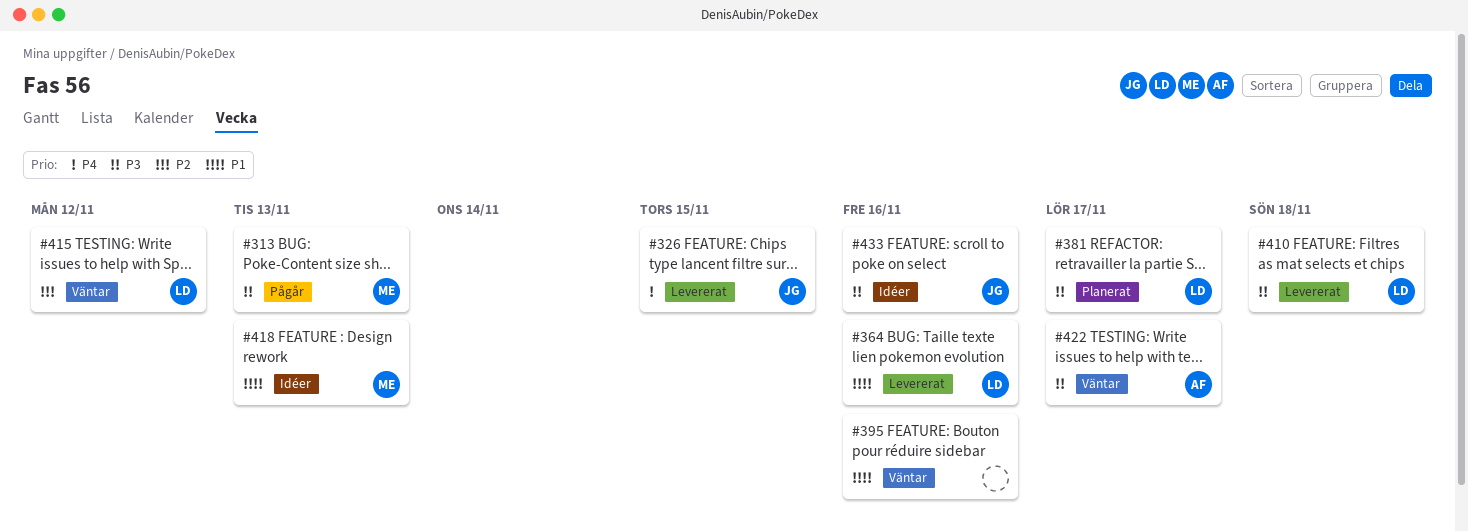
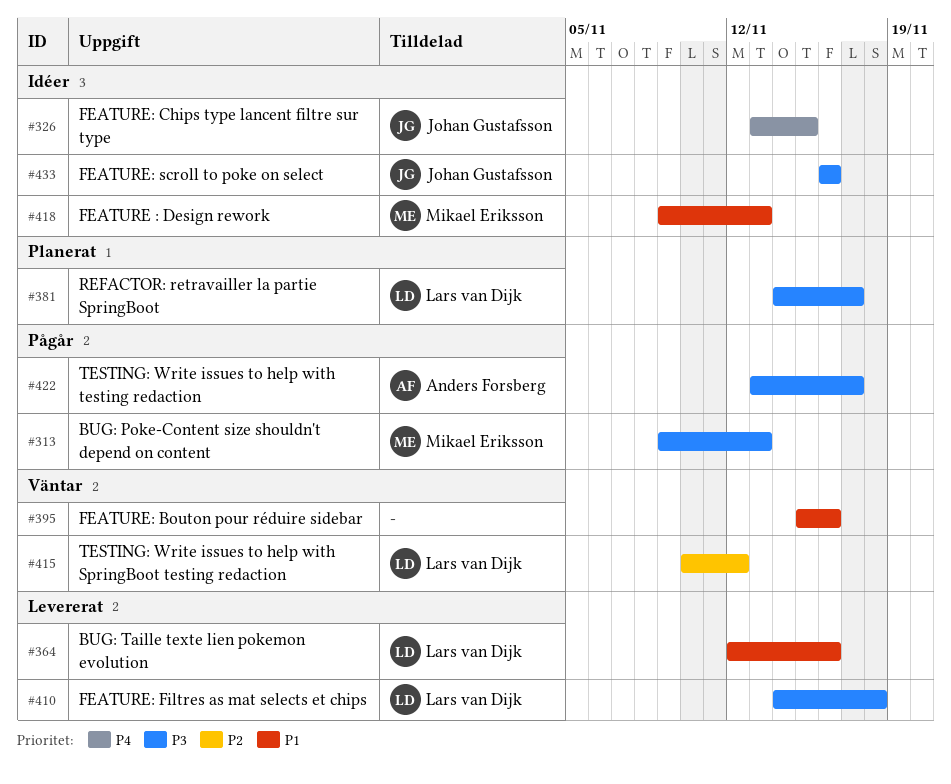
#326, status: Levererat -> Idéer
#422, status: Väntar -> Pågår

